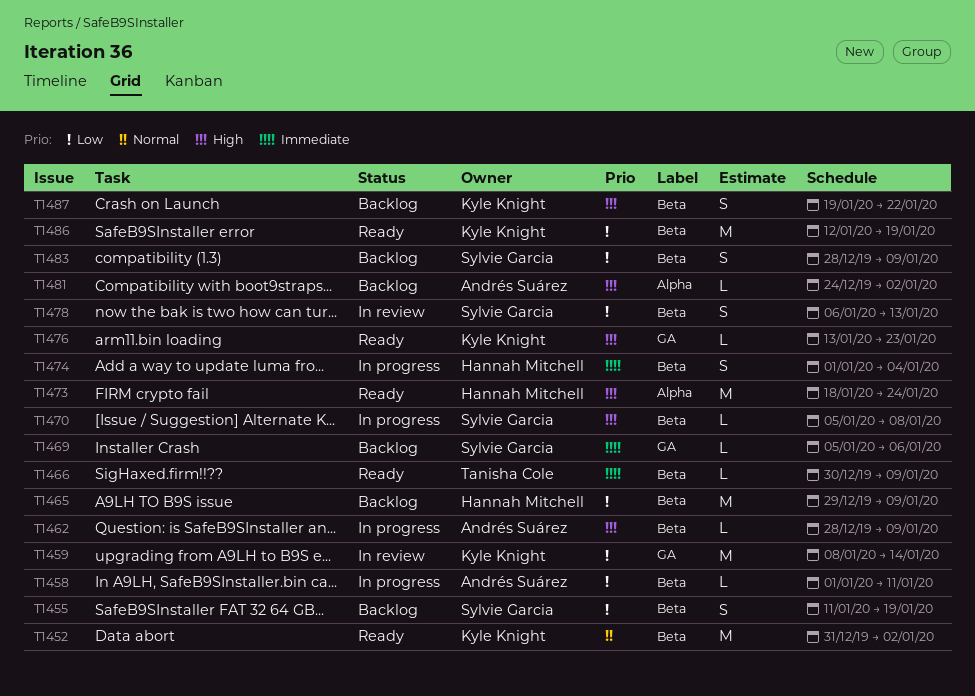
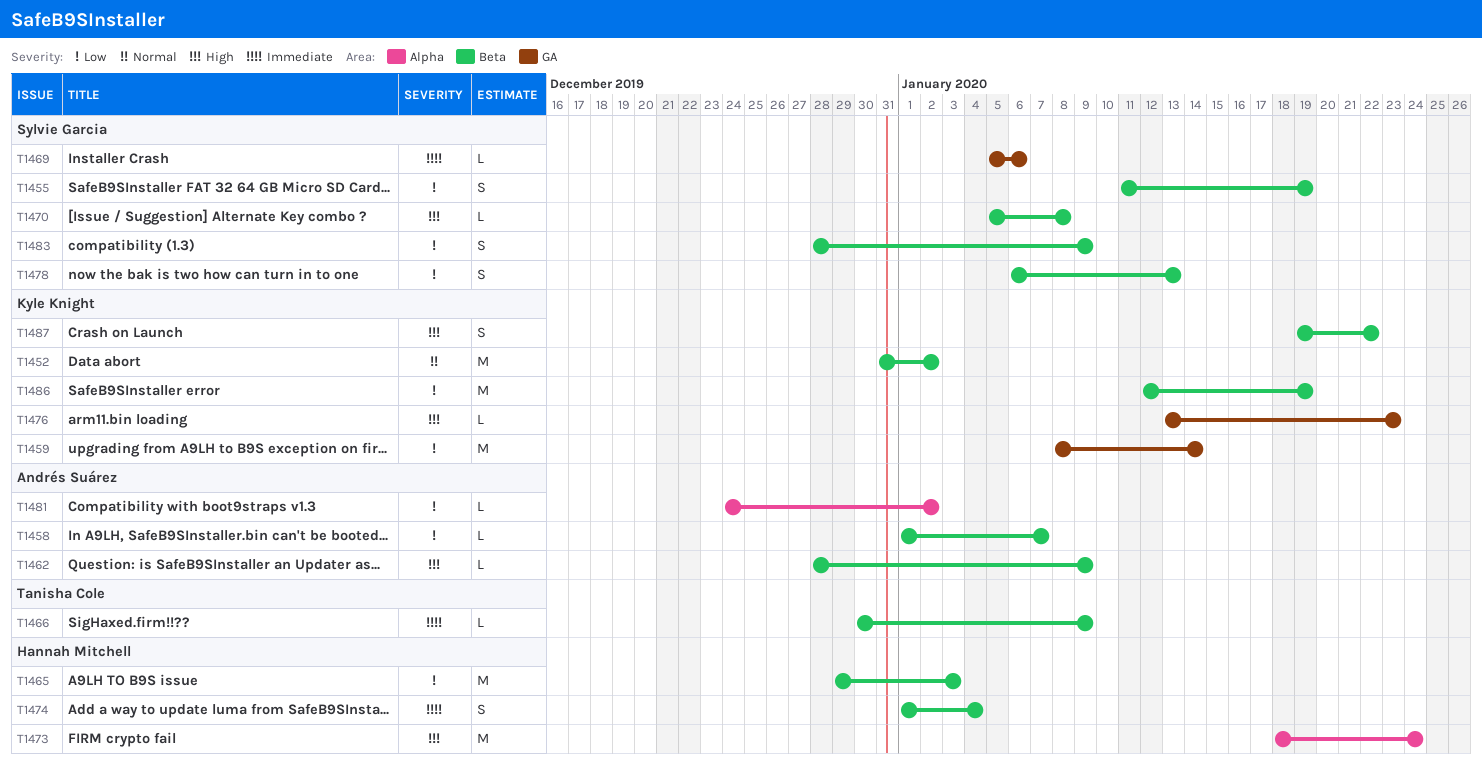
T1458, due: Jan 11 -> Jan 7
T1465, due: Jan 9 -> Jan 3
T1481, priority: High -> Low

